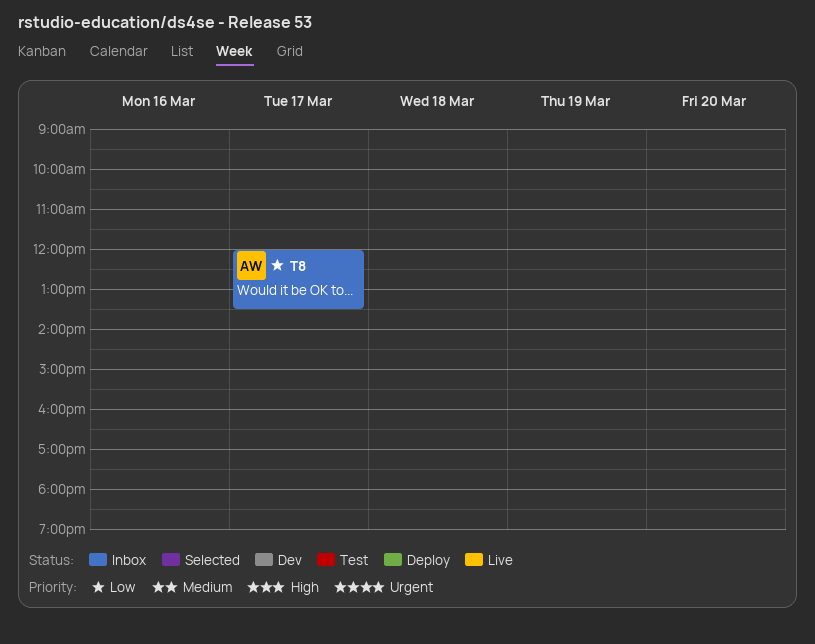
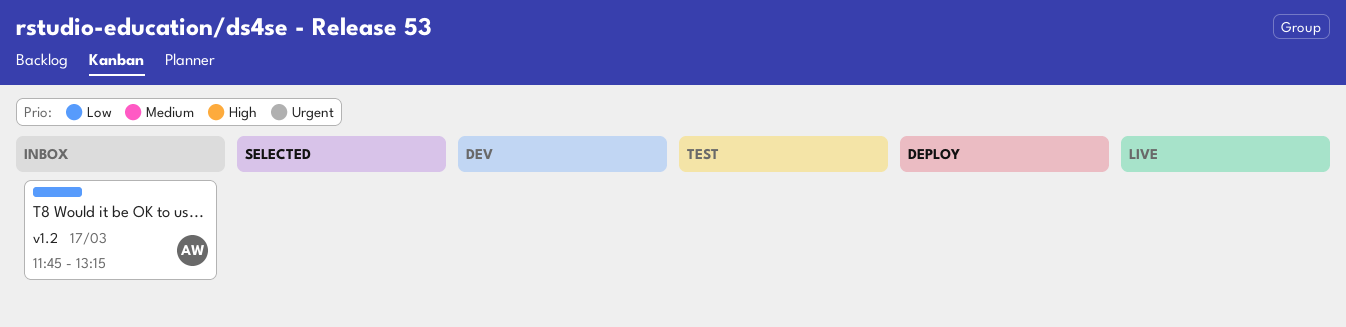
T8, begins: 12:00 -> 11:45
T8, ends: 13:30 -> 13:15

